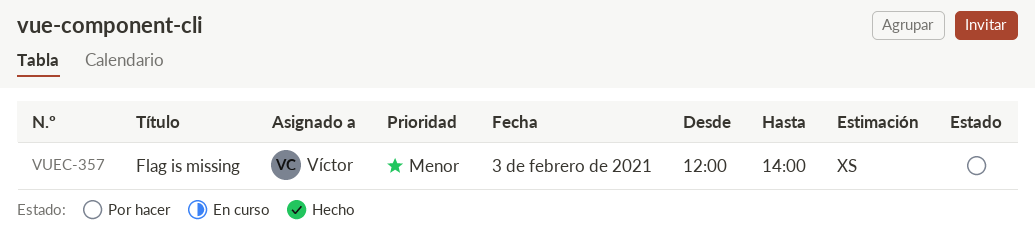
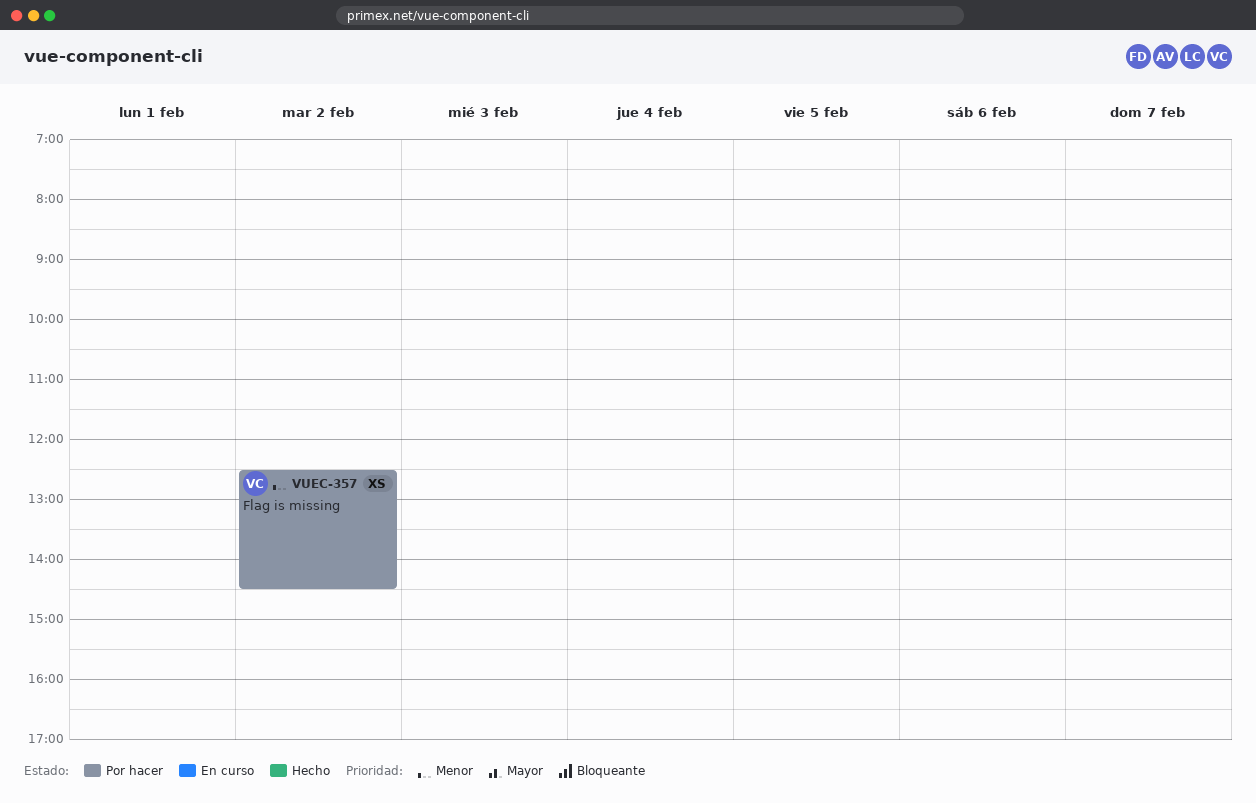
VUEC-357, day: Feb 3 -> Feb 2
VUEC-357, begins: 12:00 -> 12:30
VUEC-357, ends: 14:00 -> 14:30

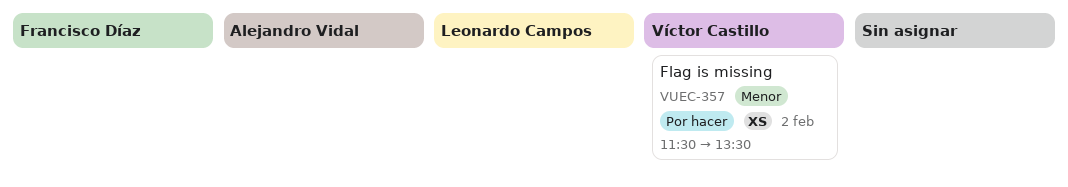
VUEC-357, begins: 12:30 -> 11:30
VUEC-357, ends: 14:30 -> 13:30

